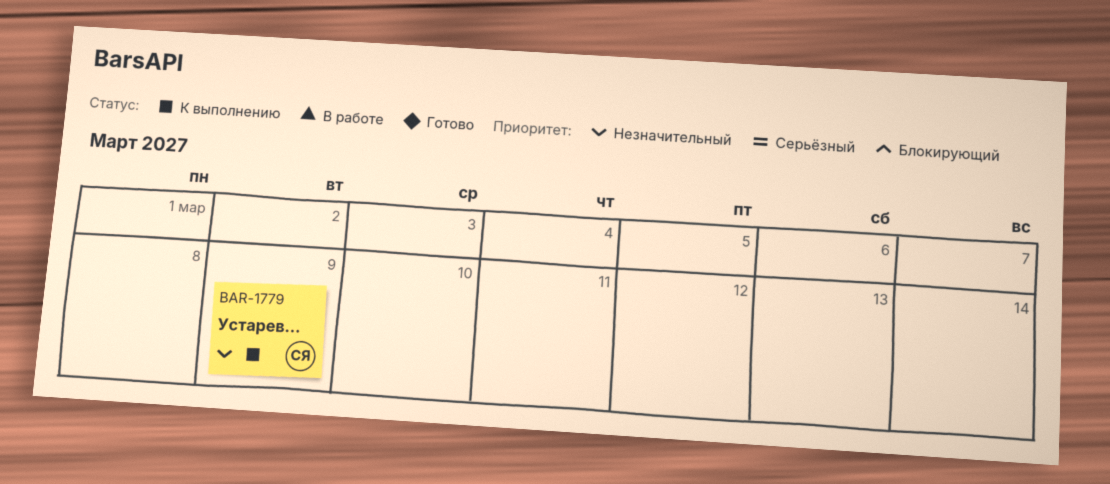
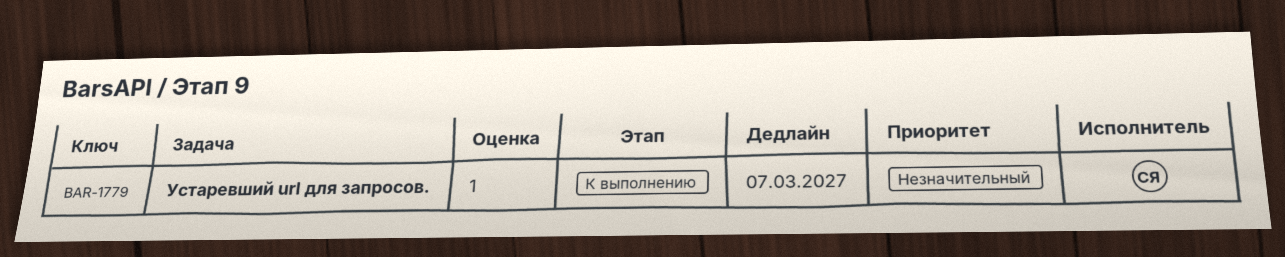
BAR-1779, due: Mar 9 -> Mar 7

